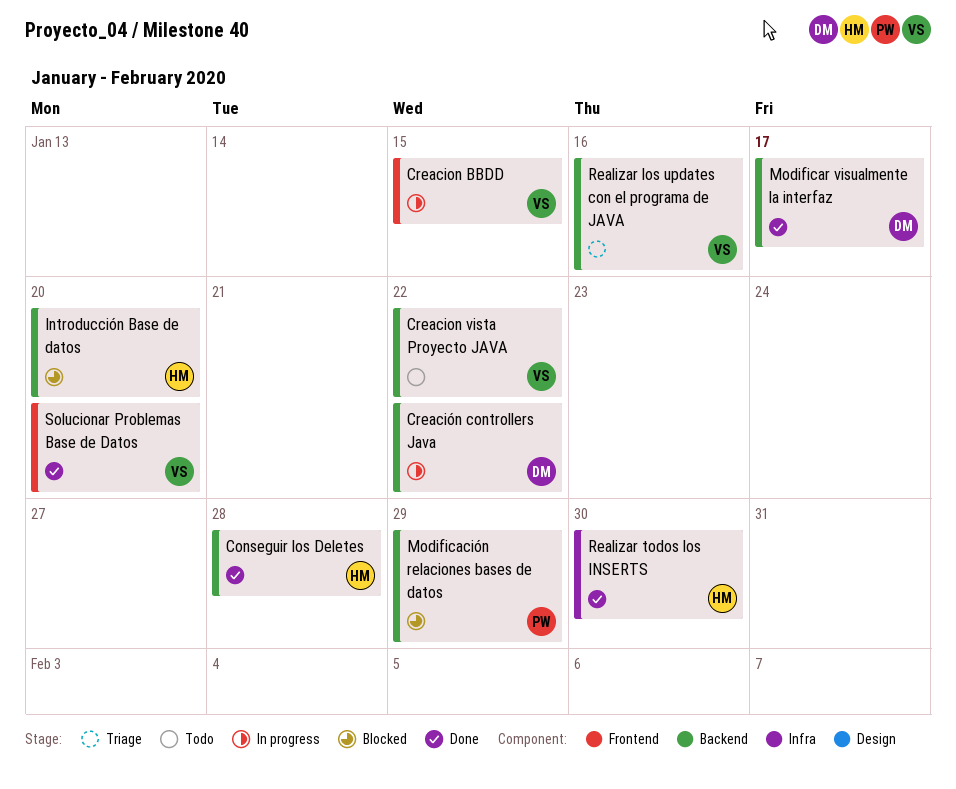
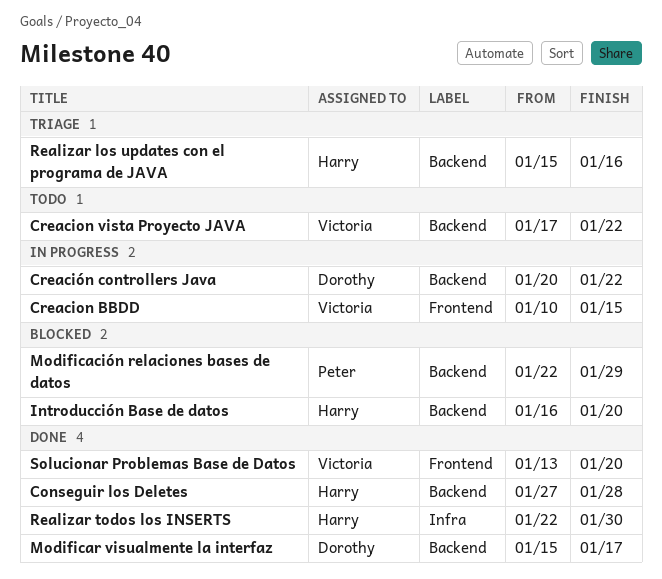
Realizar los updates con el programa de JAVA, owner: Victoria -> Harry

